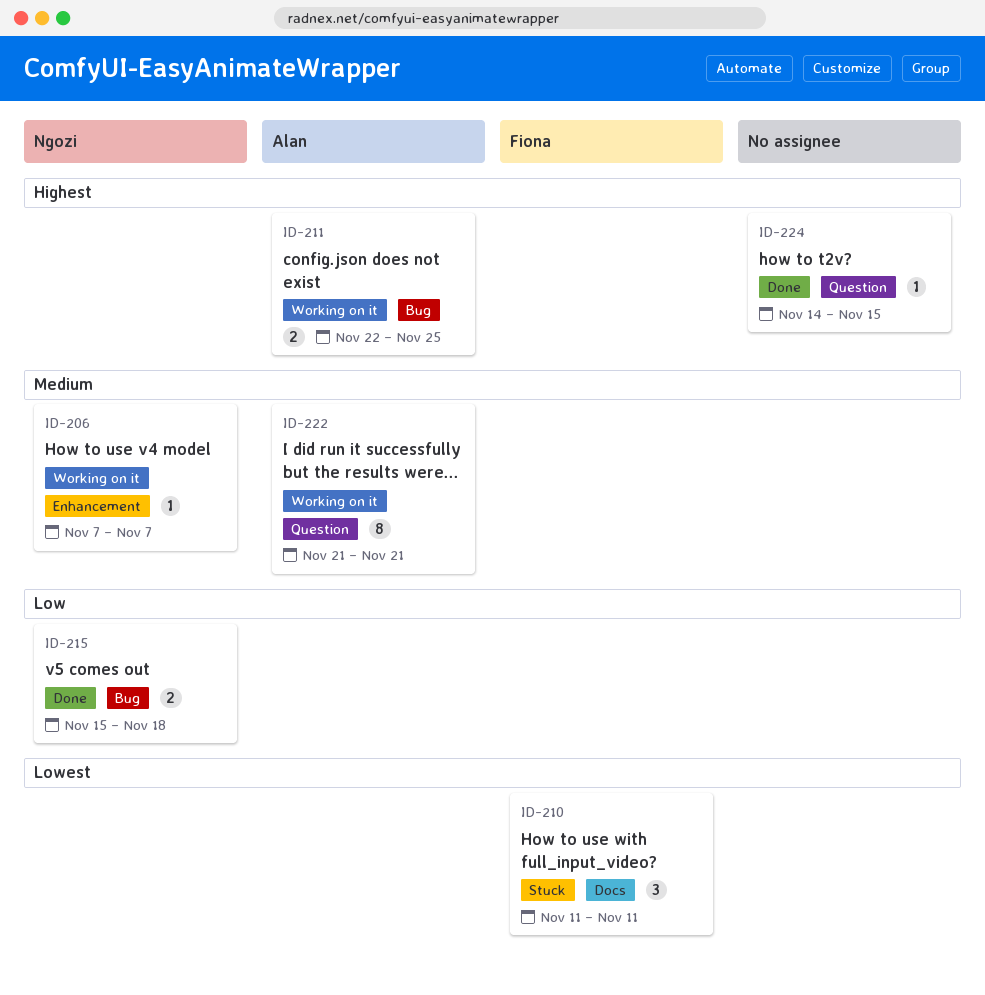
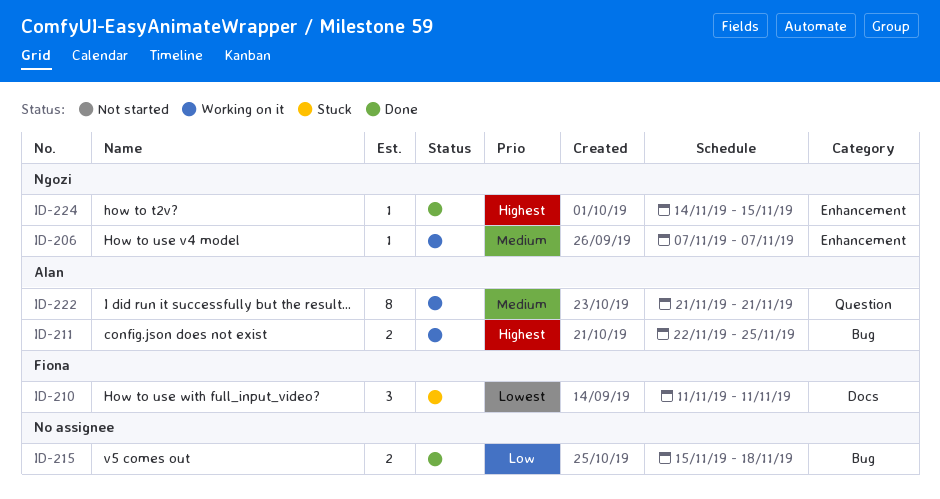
ID-215, owner: Ngozi -> none
ID-224, owner: none -> Ngozi
ID-224, label: Question -> Enhancement

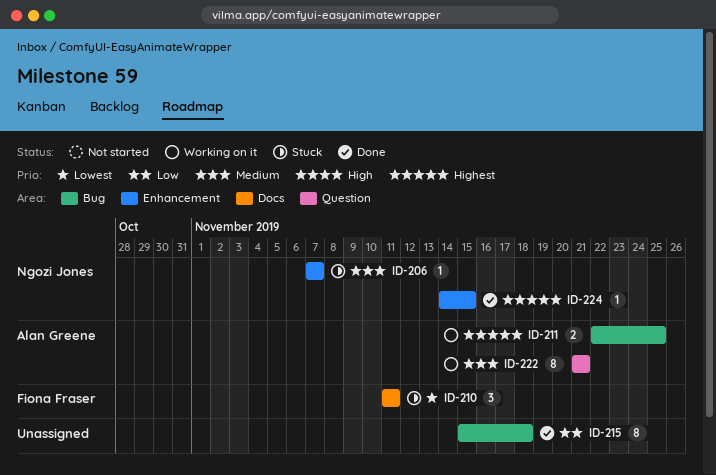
ID-206, status: Working on it -> Stuck
ID-215, estimate: 2 -> 8

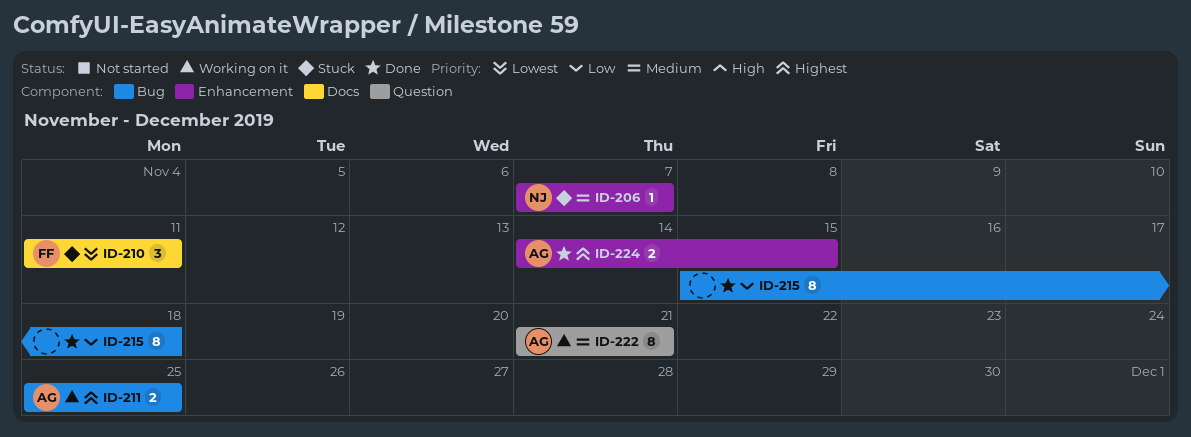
ID-211, start: Nov 22 -> Nov 25
ID-224, owner: Ngozi Jones -> Alan Greene
ID-224, estimate: 1 -> 2

